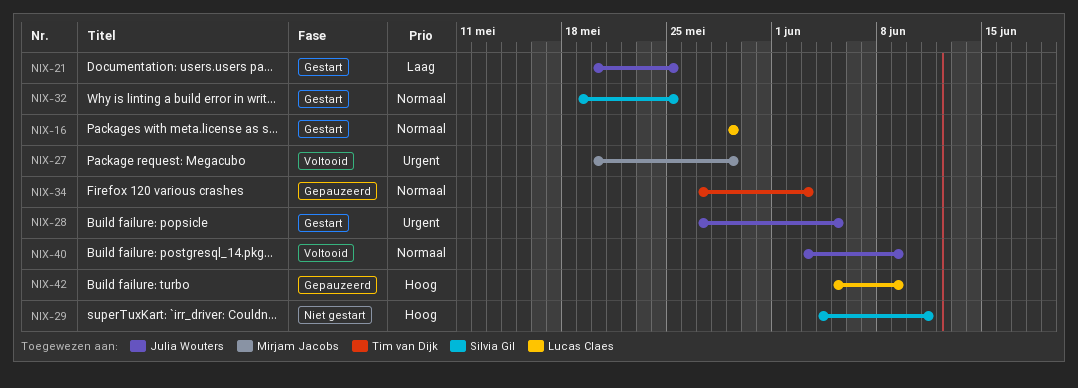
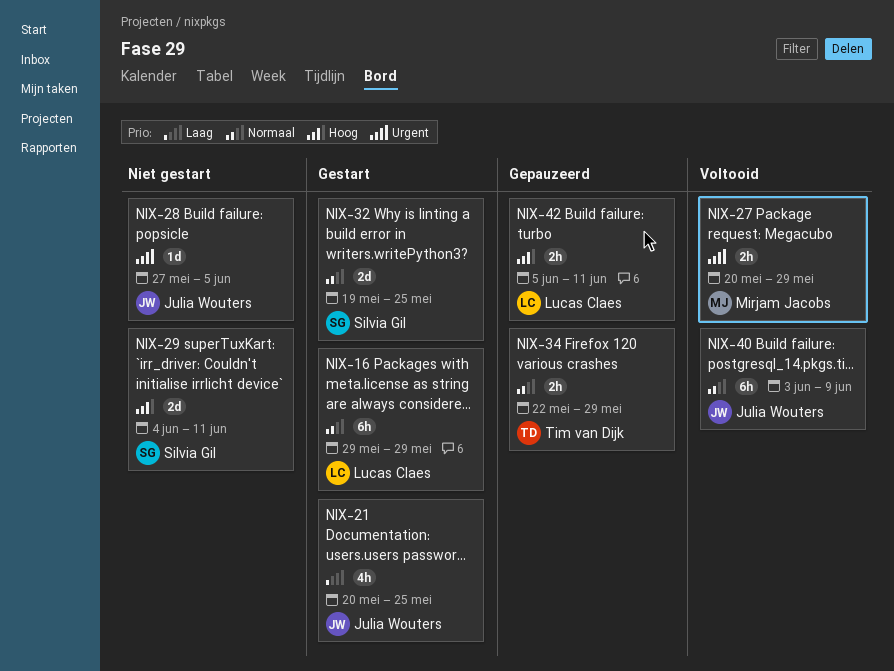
NIX-28, status: Gestart -> Niet gestart
NIX-34, start: May 27 -> May 22
NIX-34, due: Jun 3 -> May 29
NIX-42, due: Jun 9 -> Jun 11

